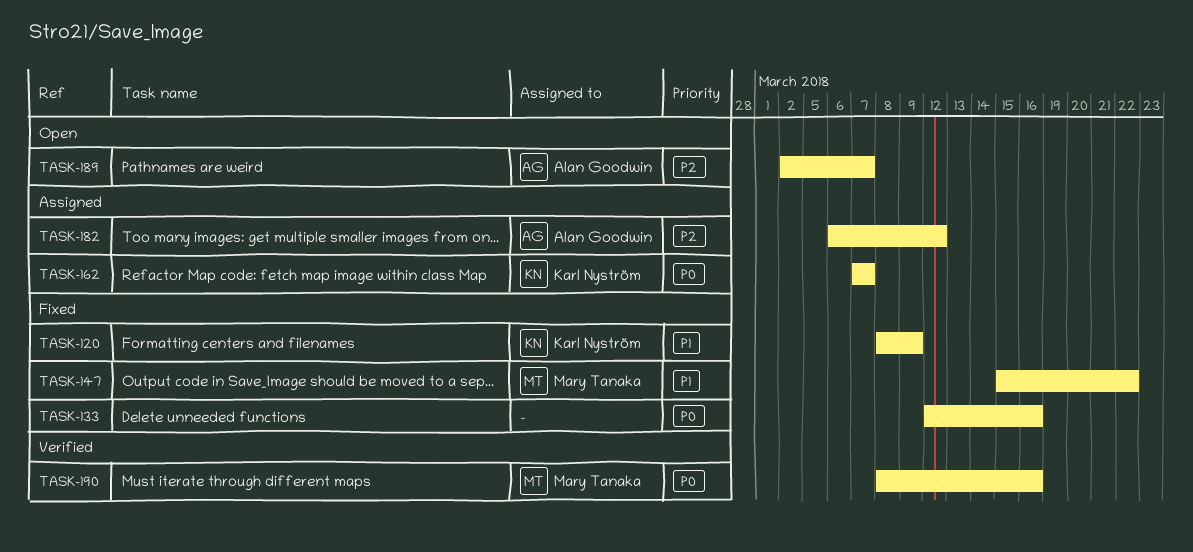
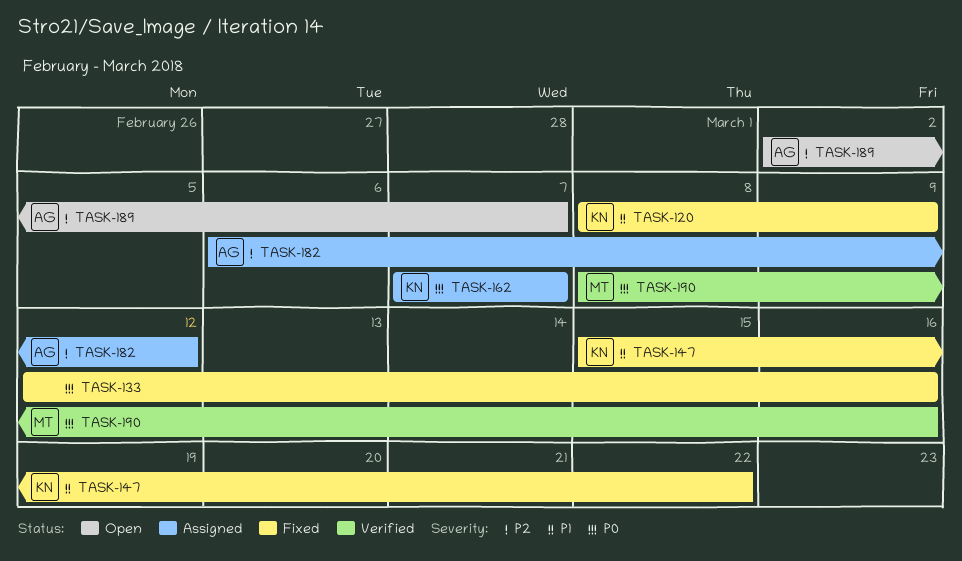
TASK-147, owner: Mary Tanaka -> Karl Nyström

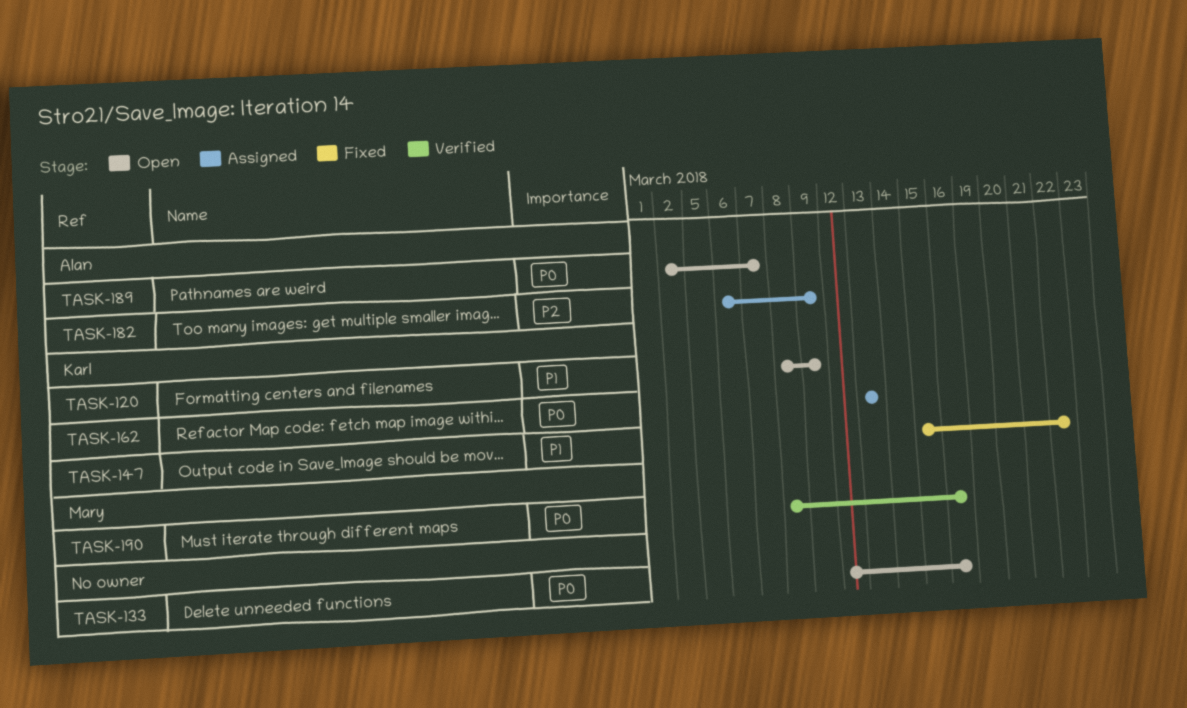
TASK-120, status: Fixed -> Open
TASK-133, status: Fixed -> Open
TASK-162, start: Mar 7 -> Mar 13
TASK-162, due: Mar 7 -> Mar 13
TASK-182, due: Mar 12 -> Mar 9
TASK-189, priority: P2 -> P0

